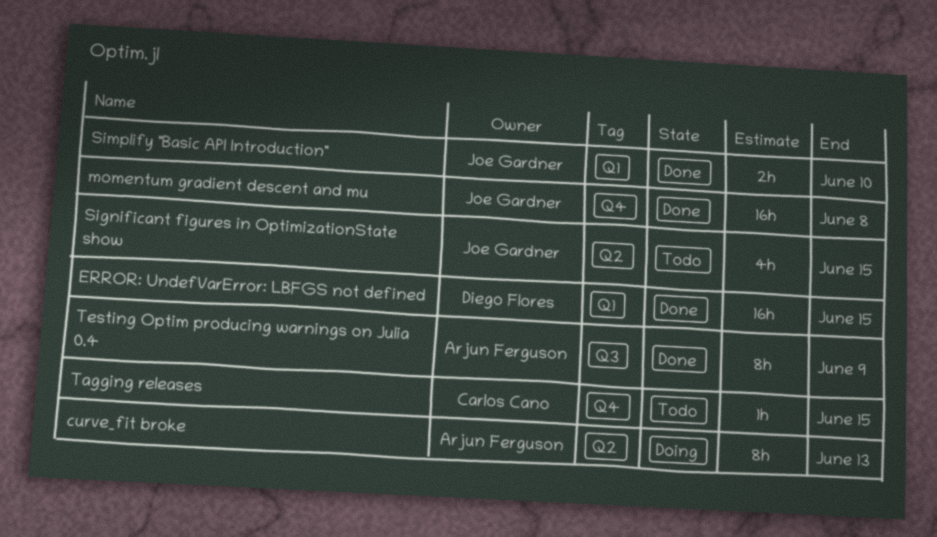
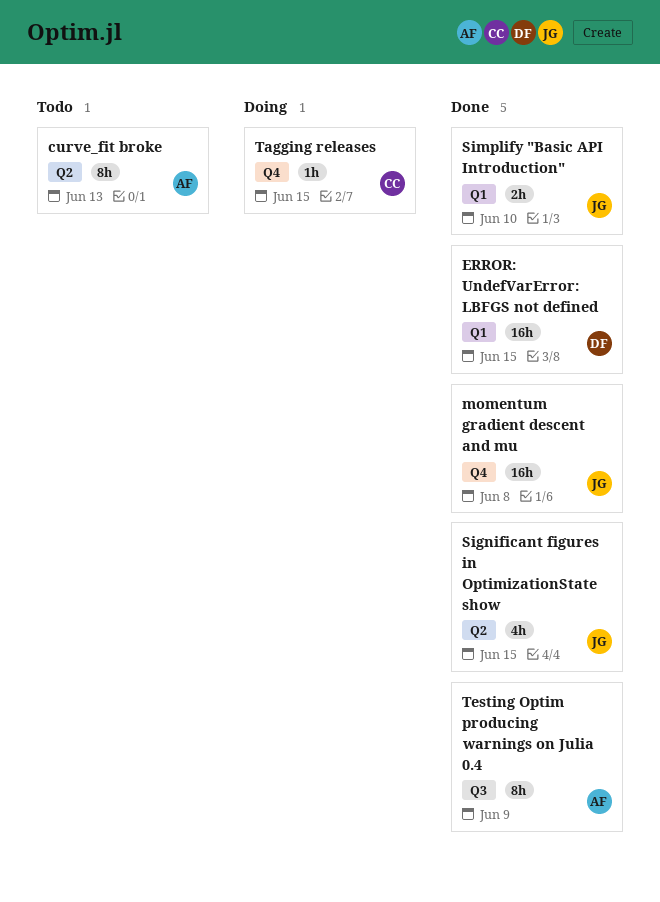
curve_fit broke, status: Doing -> Todo
Significant figures in OptimizationState show, status: Todo -> Done
Tagging releases, status: Todo -> Doing

